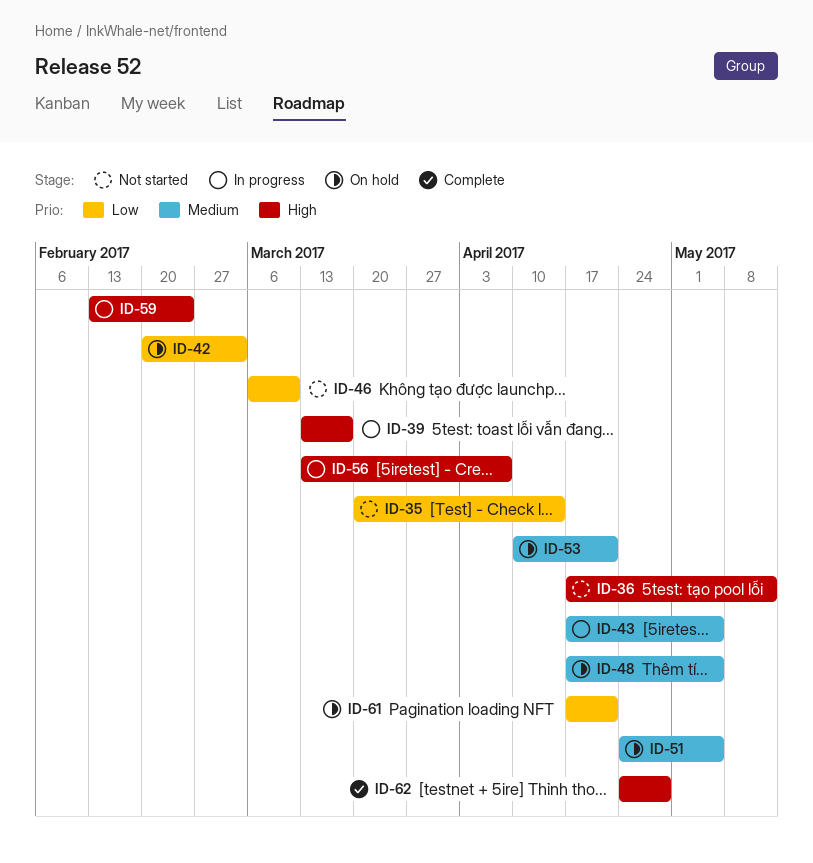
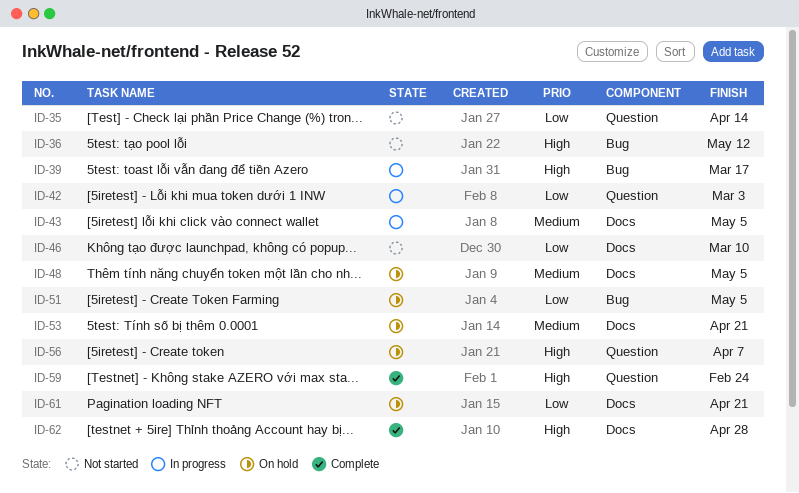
ID-42, status: On hold -> In progress
ID-51, priority: Medium -> Low
ID-56, status: In progress -> On hold
ID-59, status: In progress -> Complete

